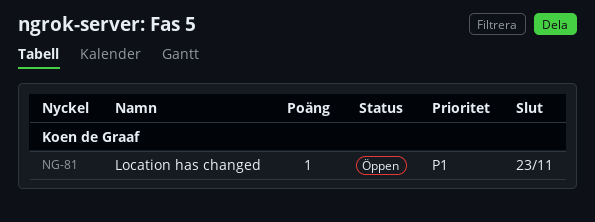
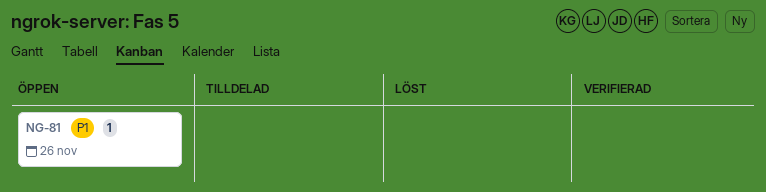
NG-81, due: Nov 23 -> Nov 26

